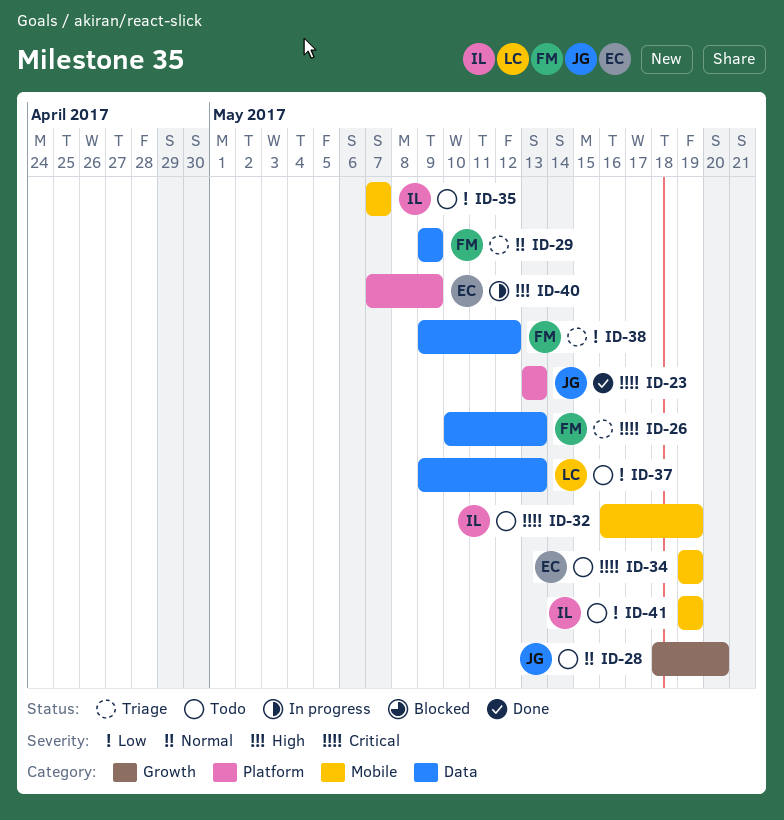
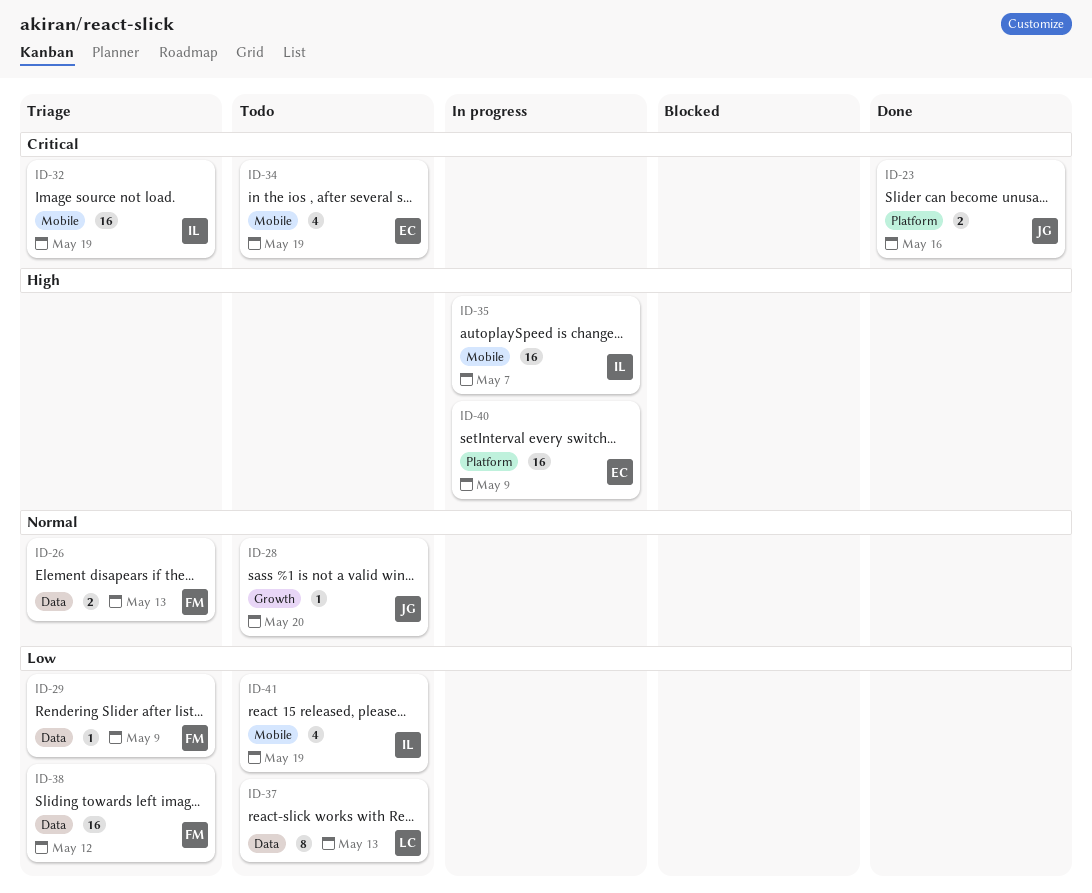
ID-23, due: May 13 -> May 16
ID-26, priority: Critical -> Normal
ID-29, priority: Normal -> Low
ID-32, status: Todo -> Triage
ID-35, status: Todo -> In progress
ID-35, priority: Low -> High

